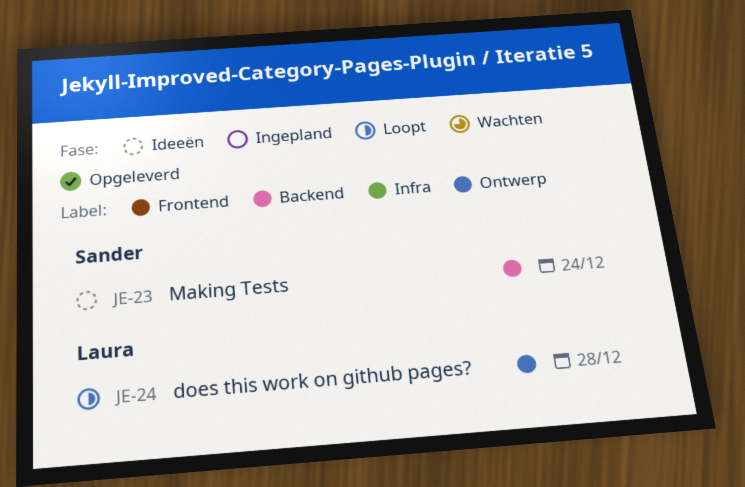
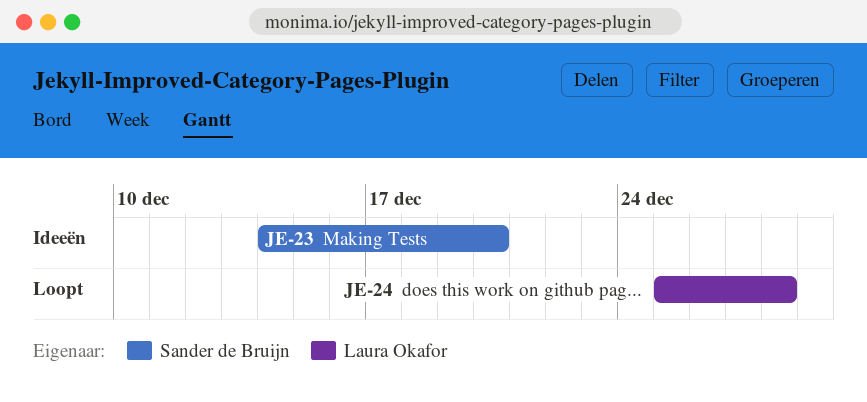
JE-23, due: Dec 24 -> Dec 20

